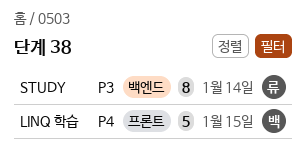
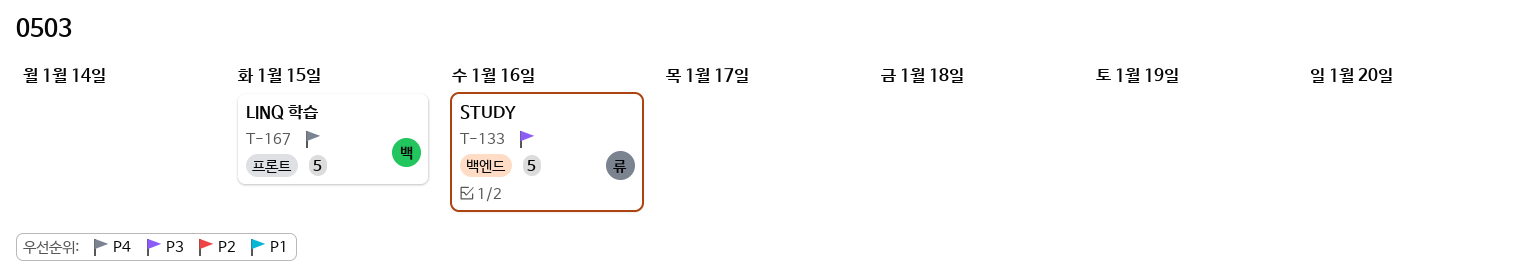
STUDY, estimate: 8 -> 5
STUDY, due: Jan 14 -> Jan 16

